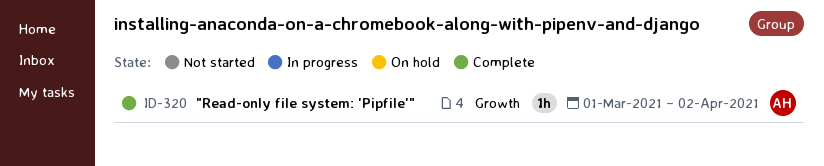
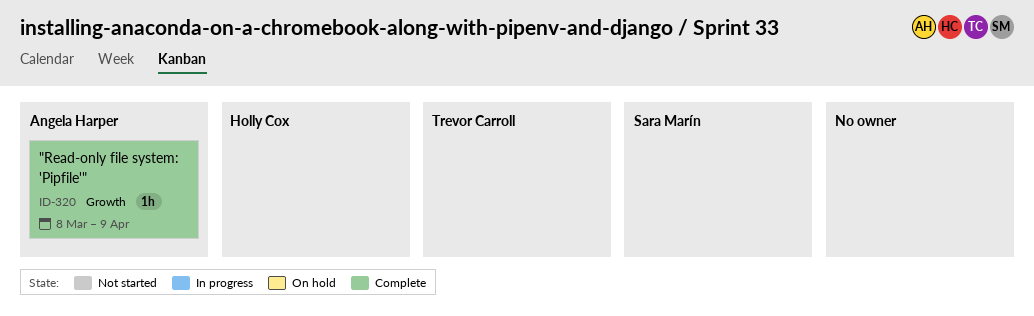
ID-320, start: Mar 1 -> Mar 8
ID-320, due: Apr 2 -> Apr 9

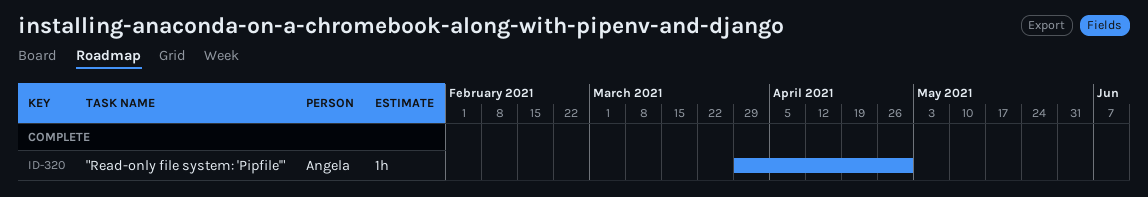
ID-320, start: Mar 8 -> Mar 29
ID-320, due: Apr 9 -> Apr 30

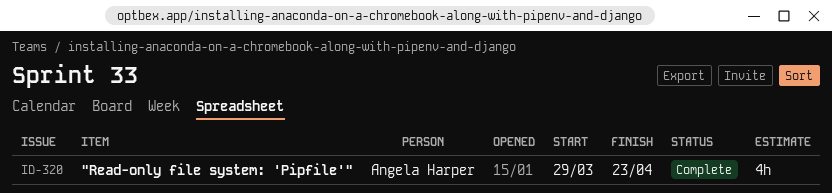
ID-320, estimate: 1h -> 4h
ID-320, due: Apr 30 -> Apr 23

